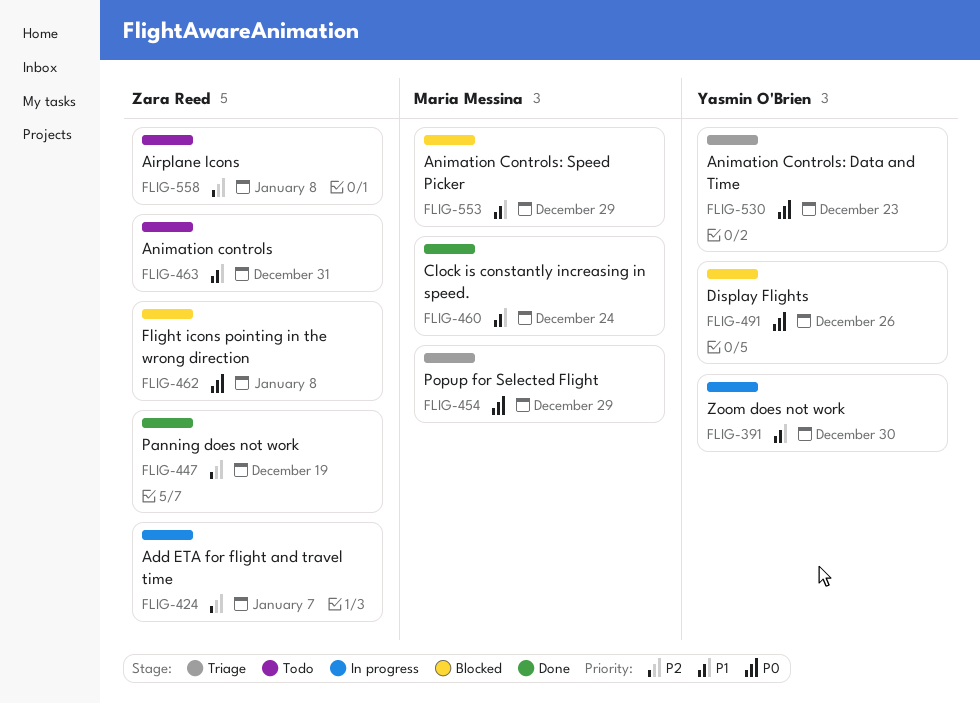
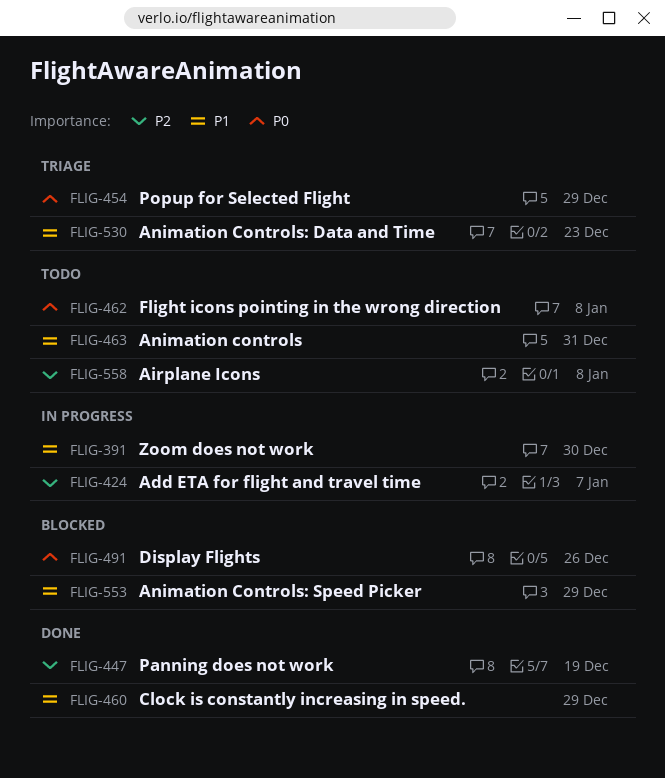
FLIG-460, due: Dec 24 -> Dec 29
FLIG-462, status: Blocked -> Todo
FLIG-530, priority: P0 -> P1

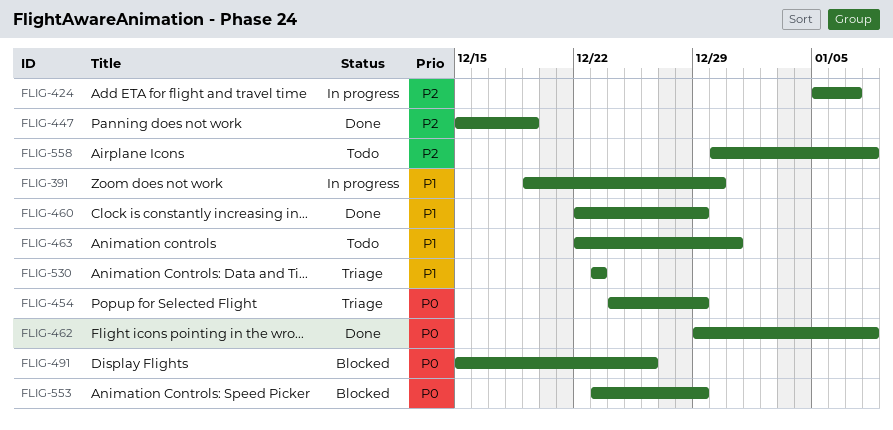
FLIG-462, status: Todo -> Done
FLIG-553, priority: P1 -> P0

